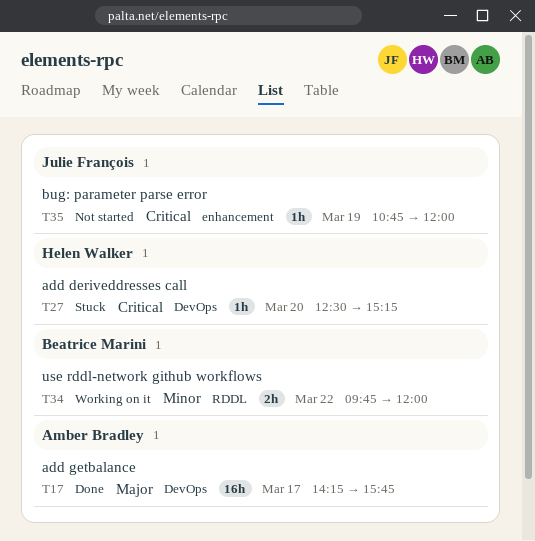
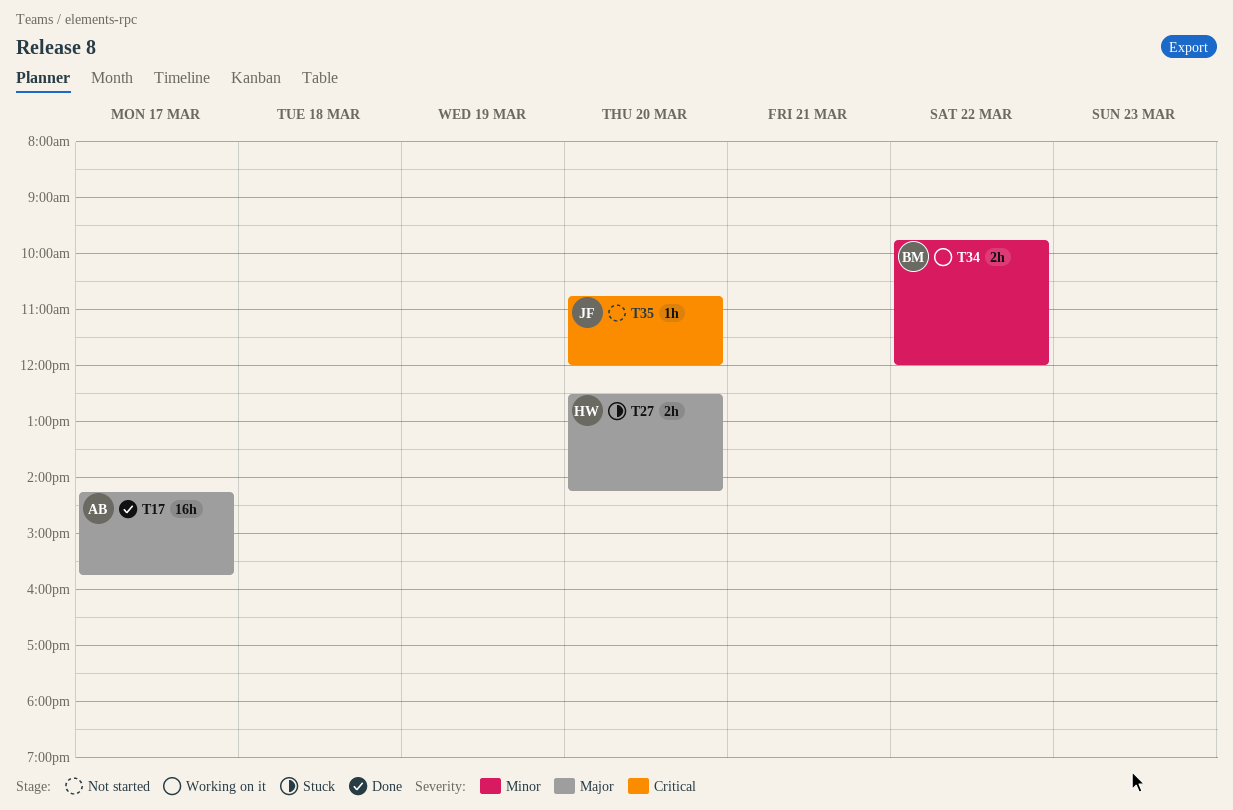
T27, priority: Critical -> Major
T27, estimate: 1h -> 2h
T27, ends: 15:15 -> 14:15
T35, day: Mar 19 -> Mar 20

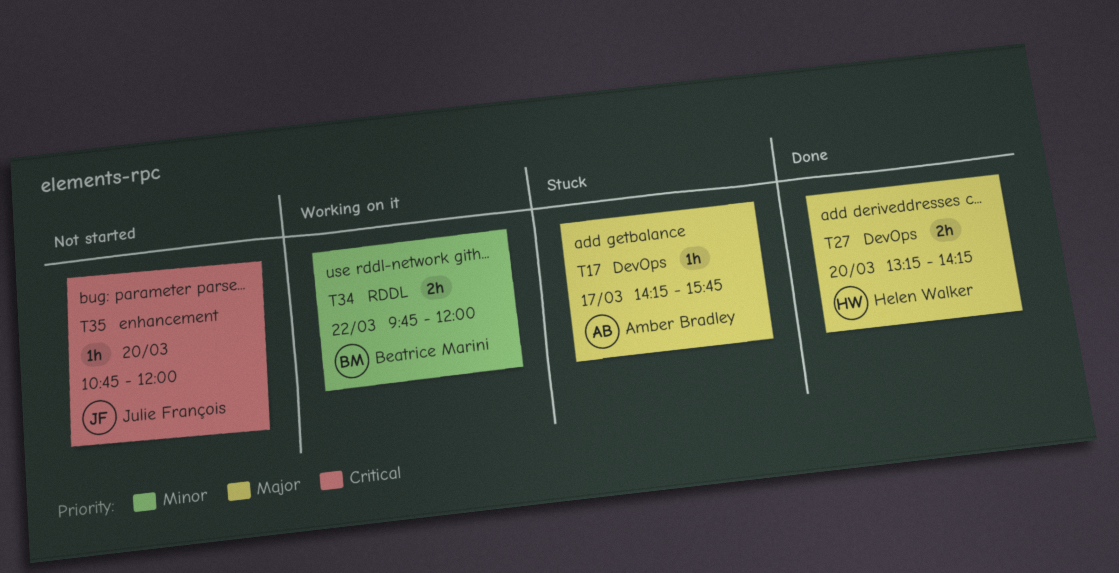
T17, status: Done -> Stuck
T17, estimate: 16h -> 1h
T27, status: Stuck -> Done
T27, begins: 12:30 -> 13:15

